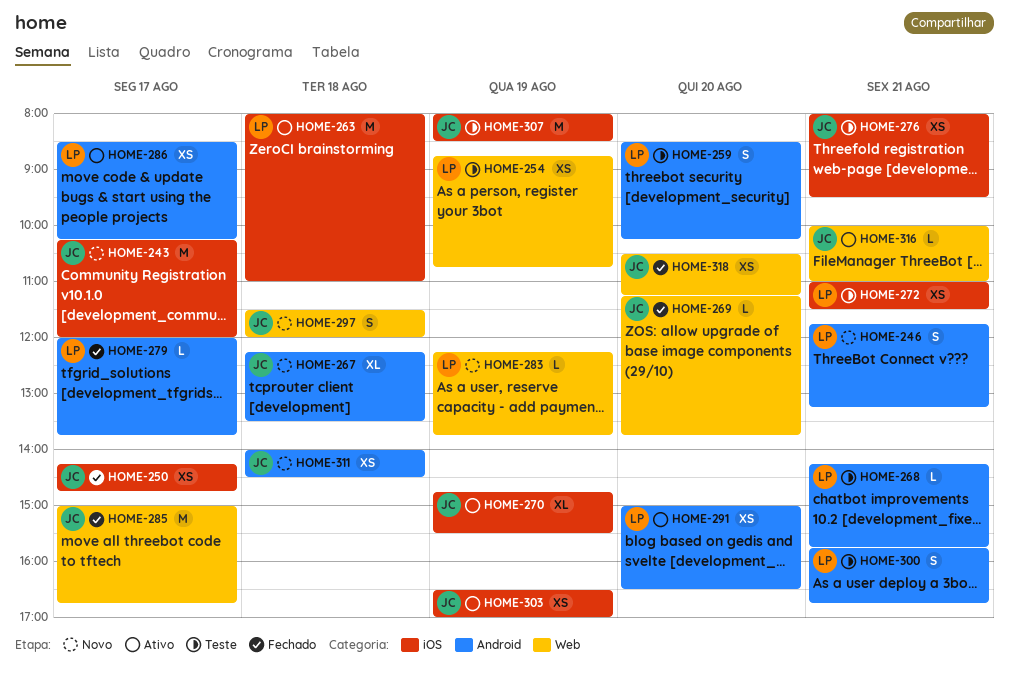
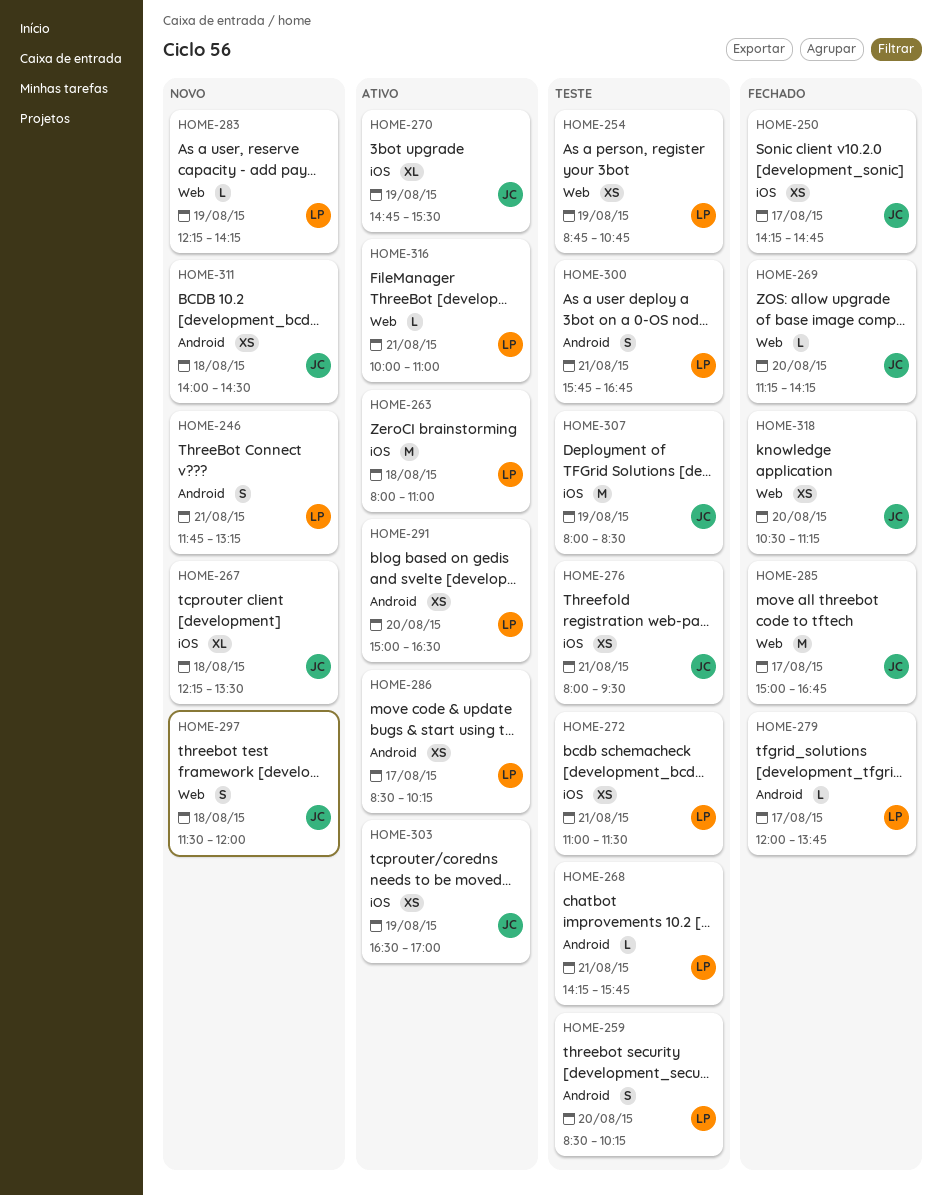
HOME-243: present -> none
HOME-267, label: Android -> iOS
HOME-269, ends: 13:45 -> 14:15
HOME-283, ends: 13:45 -> 14:15
HOME-316, owner: JC -> LP

